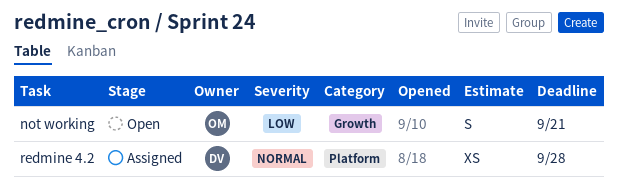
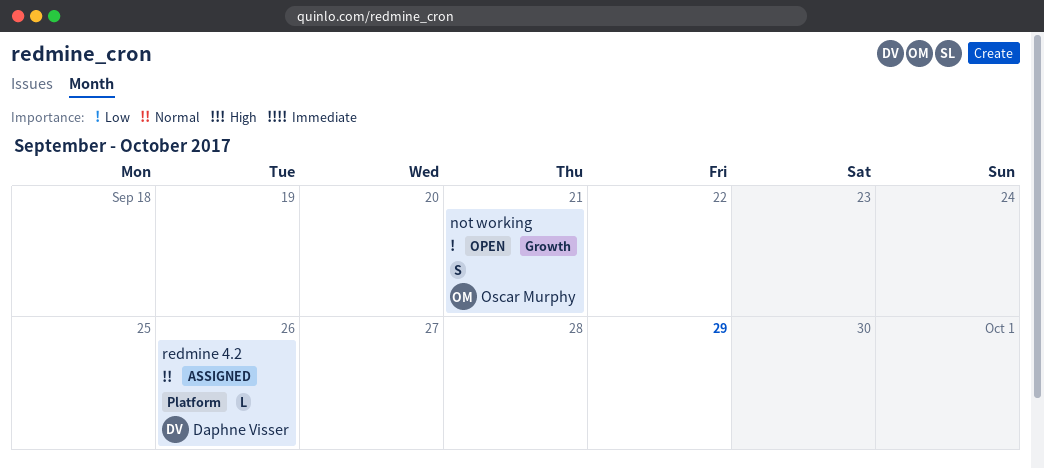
redmine 4.2, estimate: XS -> L
redmine 4.2, due: Sep 28 -> Sep 26

